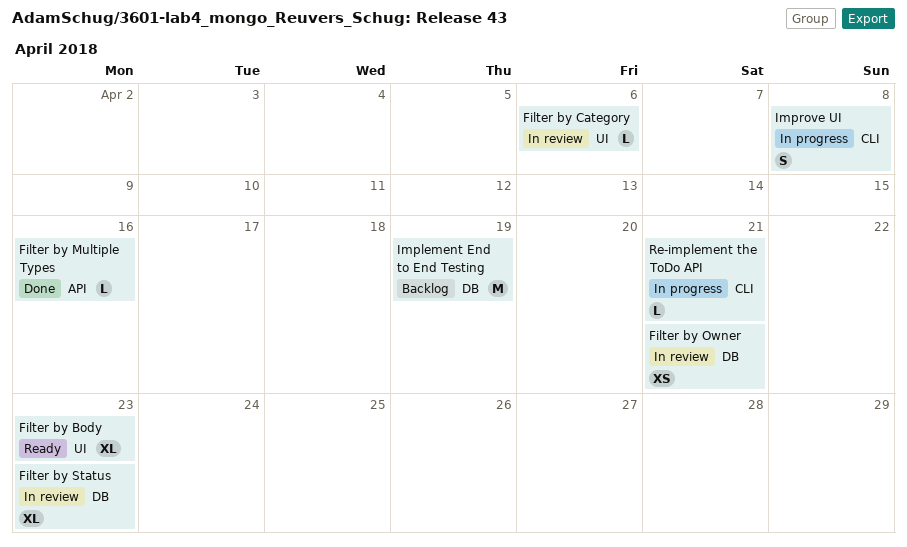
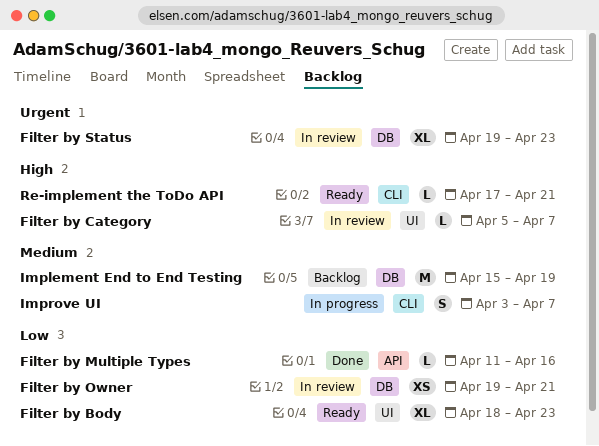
Filter by Category, due: Apr 6 -> Apr 7
Improve UI, due: Apr 8 -> Apr 7
Re-implement the ToDo API, status: In progress -> Ready

